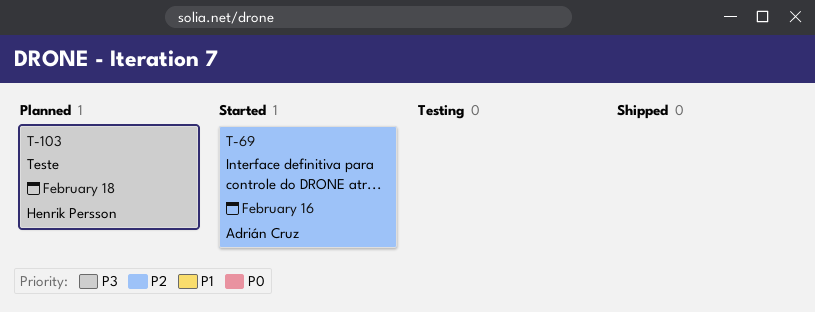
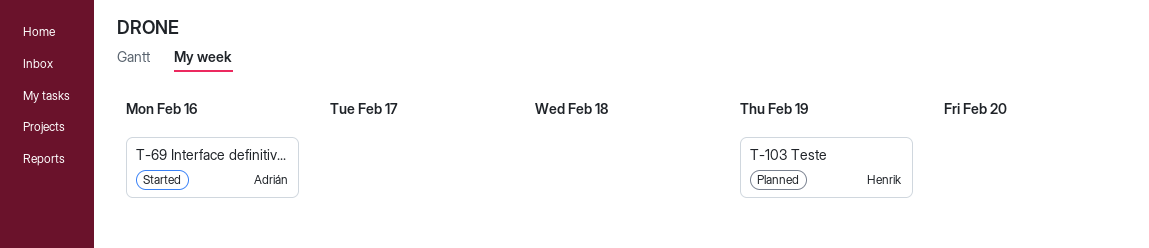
T-103, due: Feb 18 -> Feb 19

